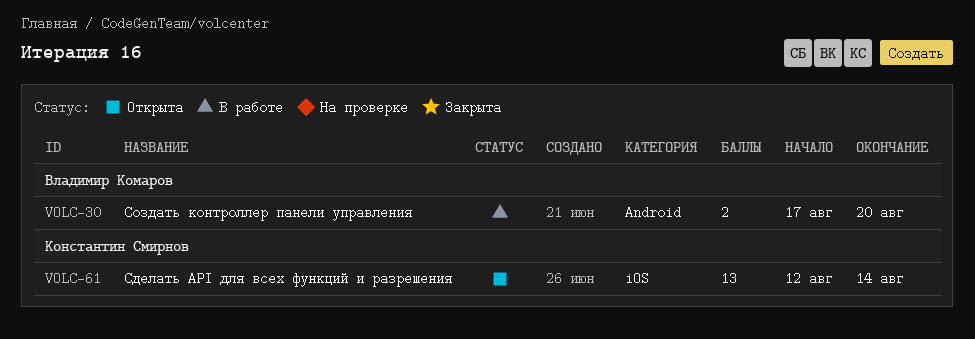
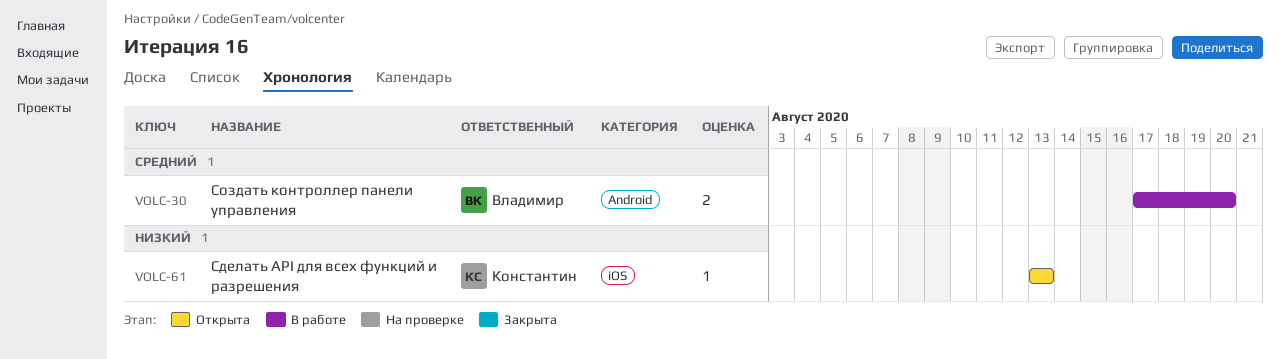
VOLC-61, estimate: 13 -> 1
VOLC-61, start: Aug 12 -> Aug 13
VOLC-61, due: Aug 14 -> Aug 13

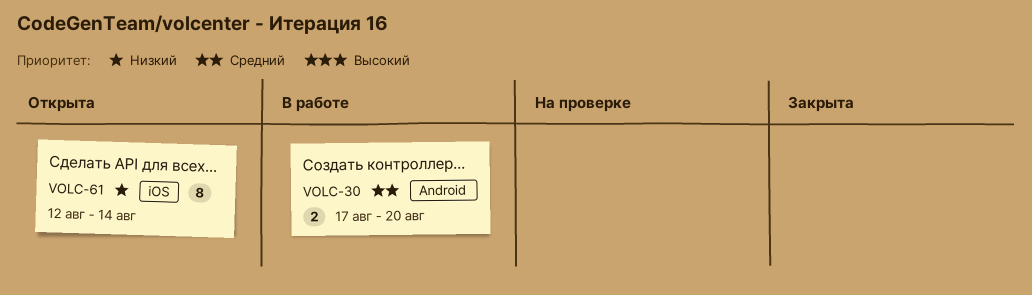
VOLC-61, estimate: 1 -> 8
VOLC-61, start: Aug 13 -> Aug 12
VOLC-61, due: Aug 13 -> Aug 14

